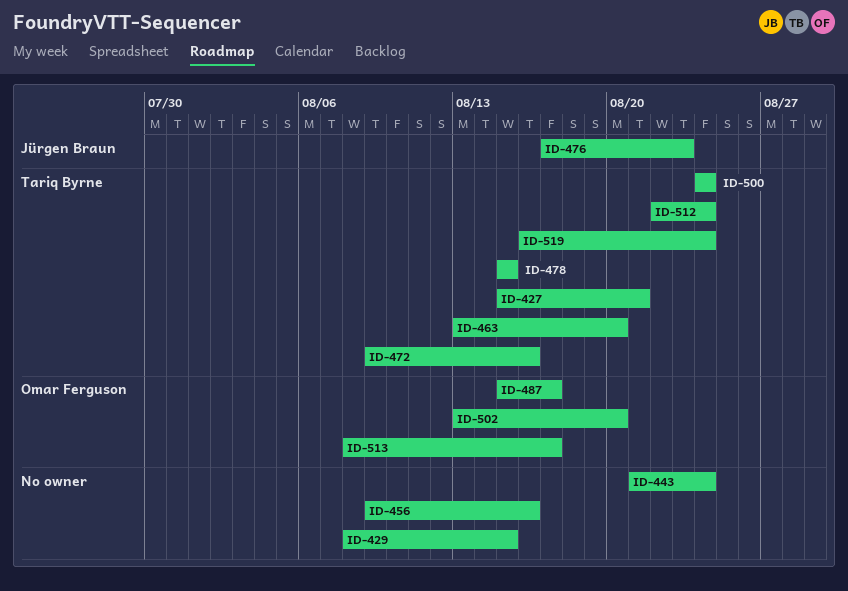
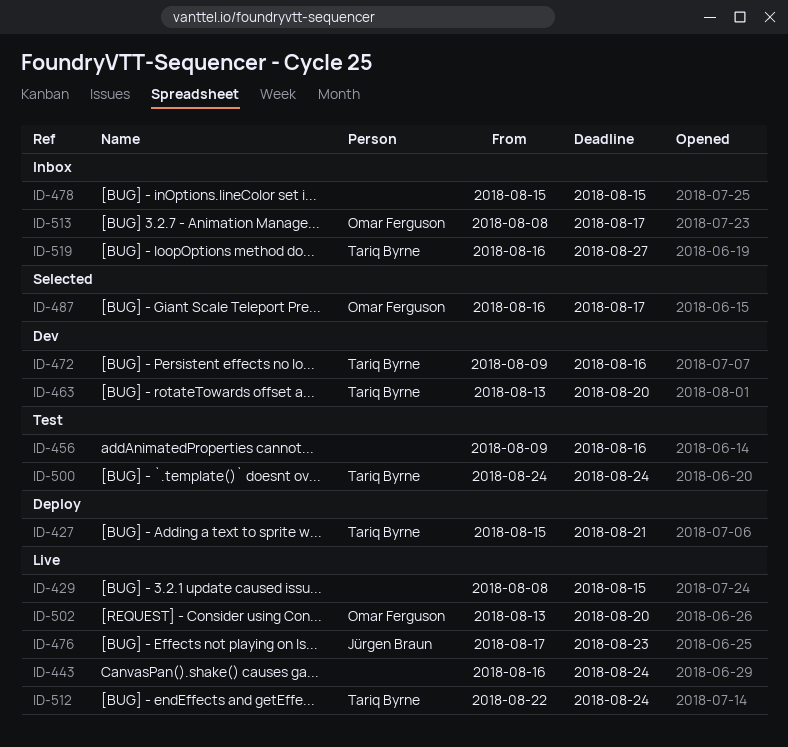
ID-443, start: Aug 21 -> Aug 16
ID-478, owner: Tariq Byrne -> none
ID-487, start: Aug 15 -> Aug 16
ID-519, due: Aug 24 -> Aug 27

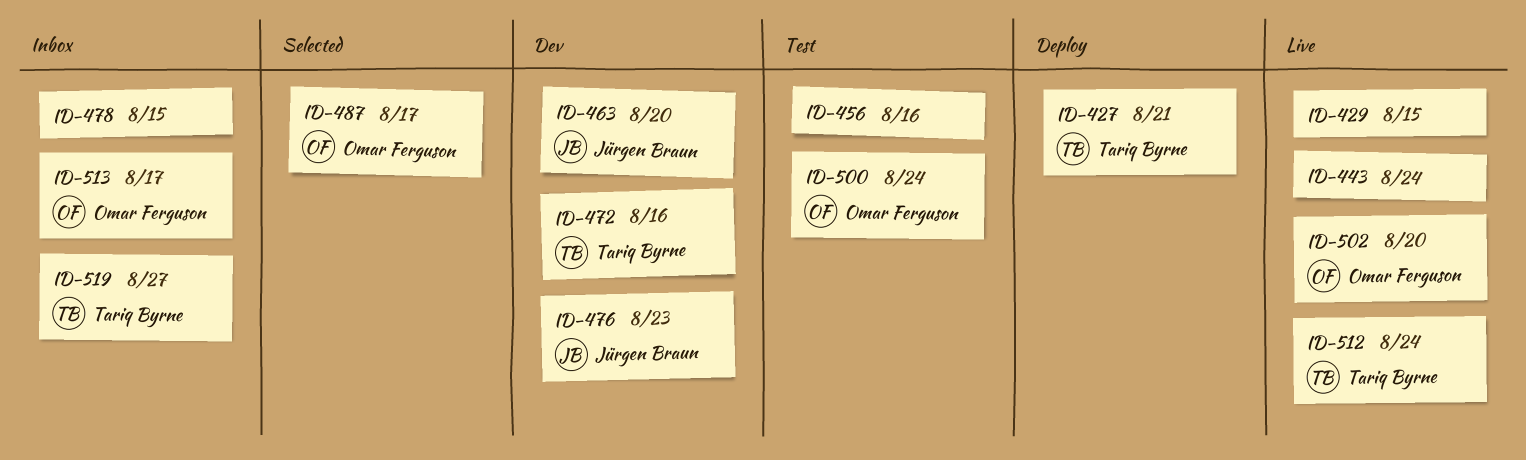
ID-463, owner: Tariq Byrne -> Jürgen Braun
ID-476, status: Live -> Dev
ID-500, owner: Tariq Byrne -> Omar Ferguson

